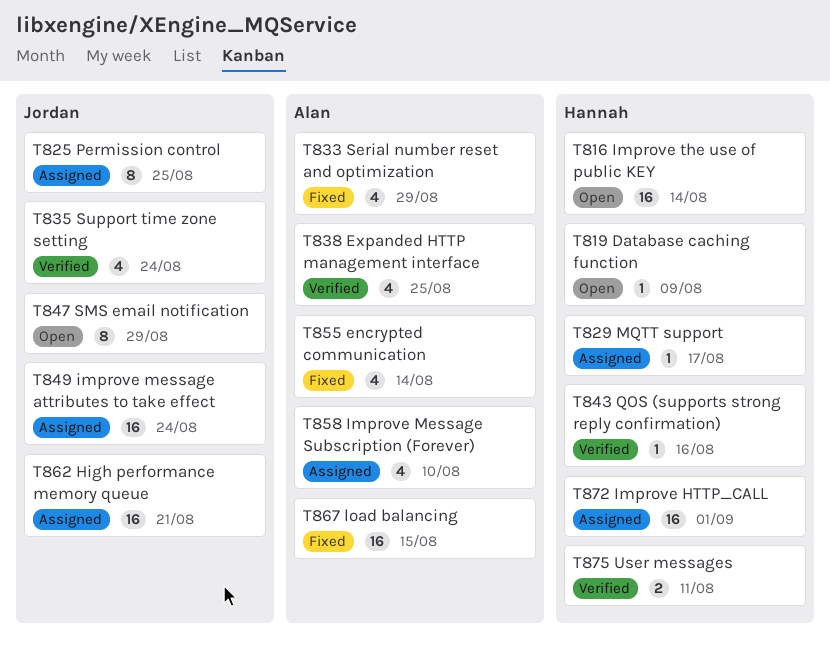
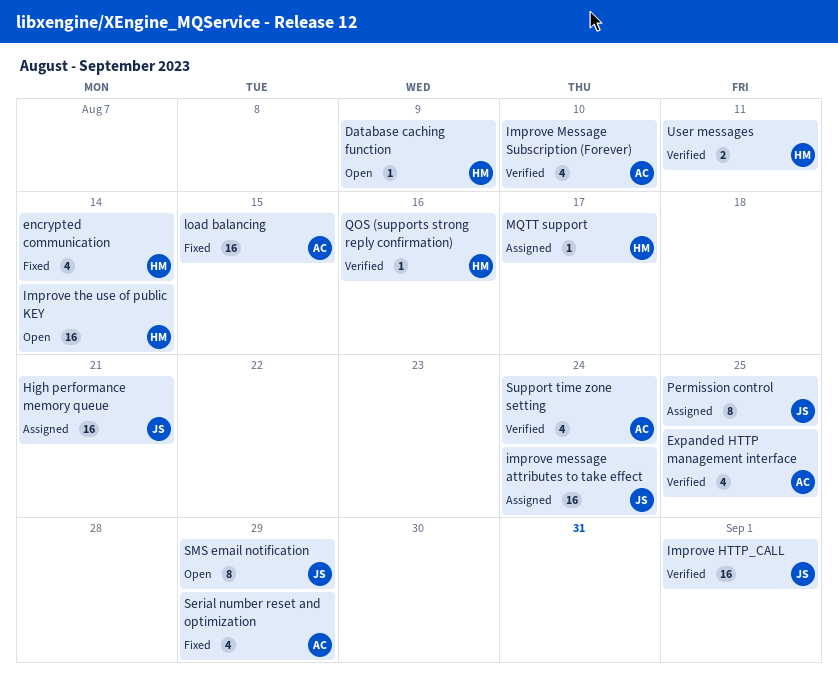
encrypted communication, owner: Alan -> Hannah
Improve HTTP_CALL, status: Assigned -> Verified
Improve HTTP_CALL, owner: Hannah -> Jordan
Improve Message Subscription (Forever), status: Assigned -> Verified
Support time zone setting, owner: Jordan -> Alan

